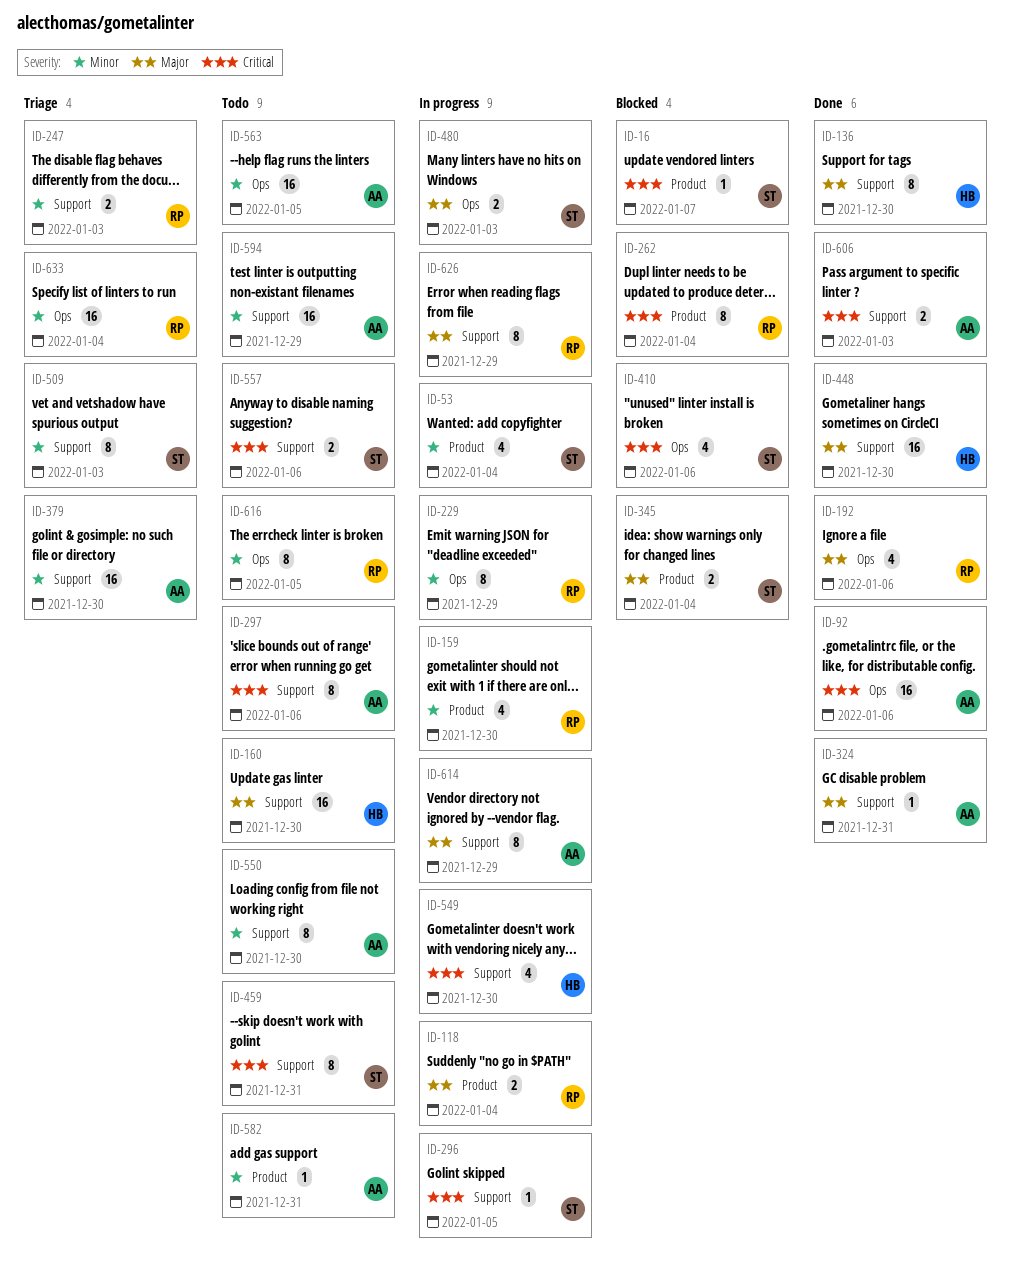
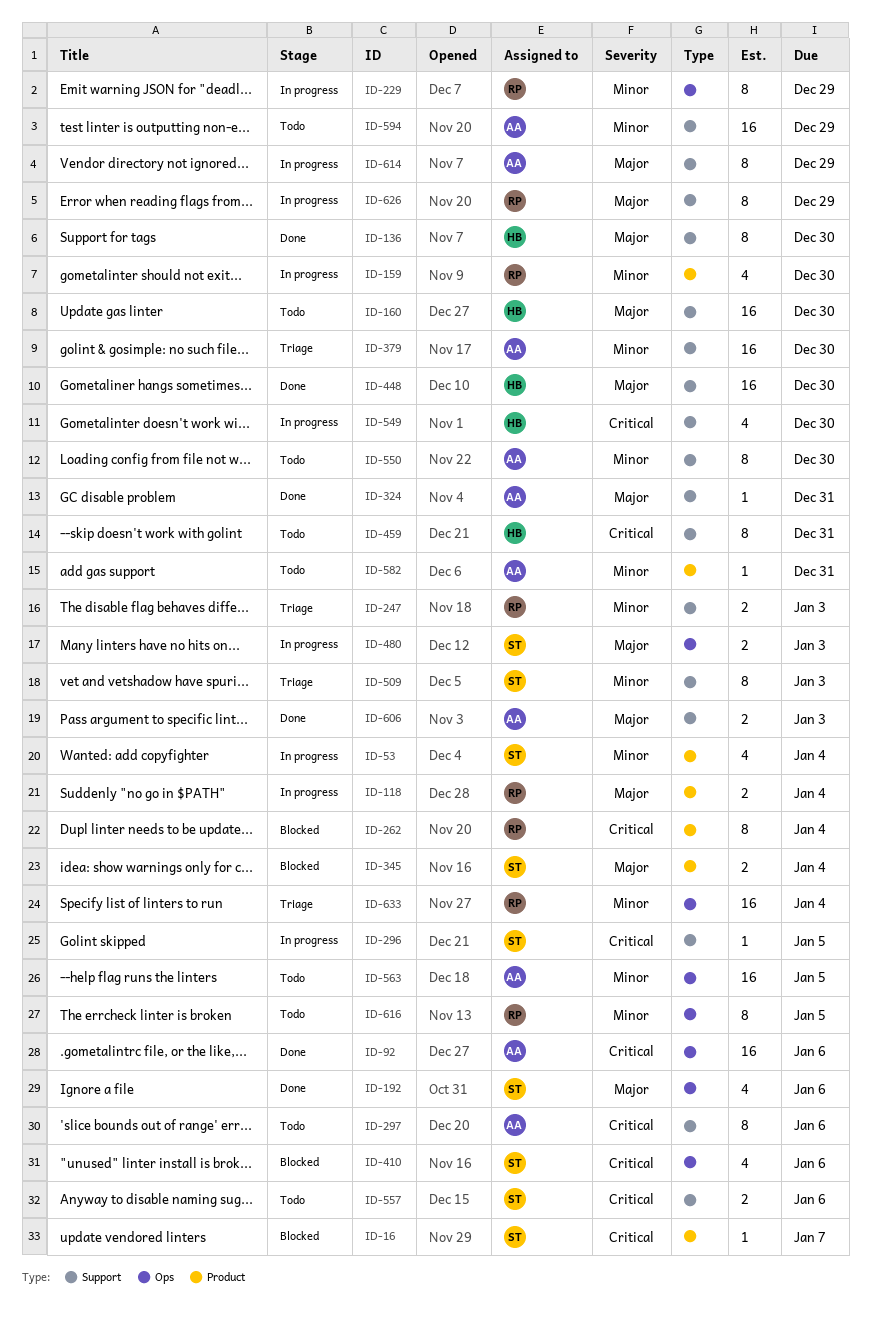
ID-192, owner: RP -> ST
ID-459, owner: ST -> HB
ID-606, priority: Critical -> Major

